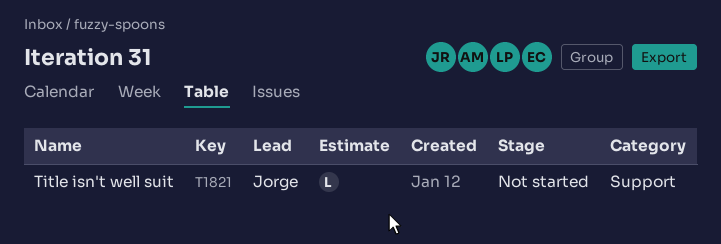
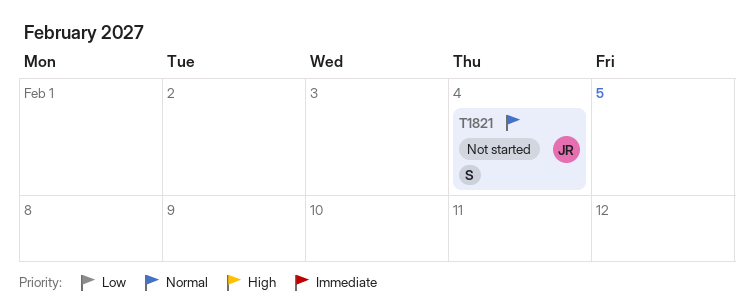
T1821, estimate: L -> S

